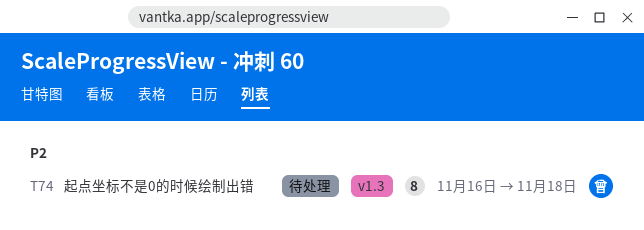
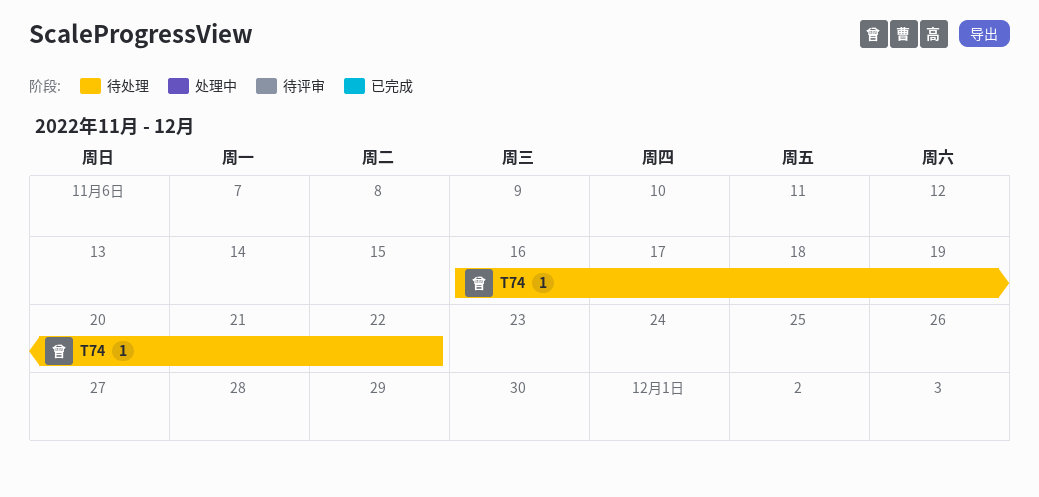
T74, estimate: 8 -> 1
T74, due: Nov 18 -> Nov 22

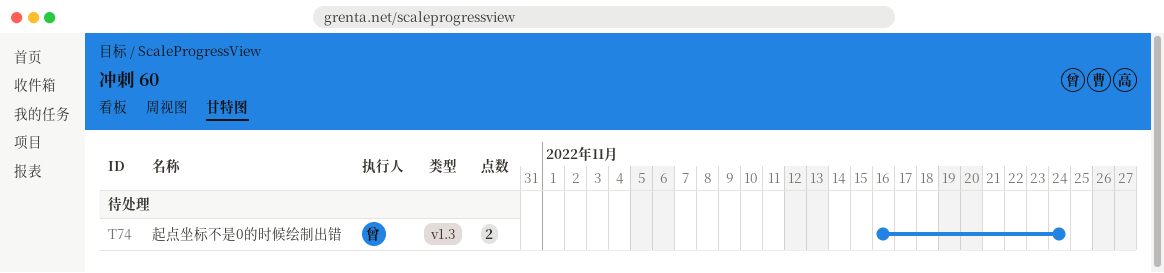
T74, estimate: 1 -> 2
T74, due: Nov 22 -> Nov 24

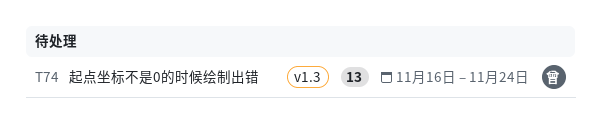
T74, estimate: 2 -> 13

